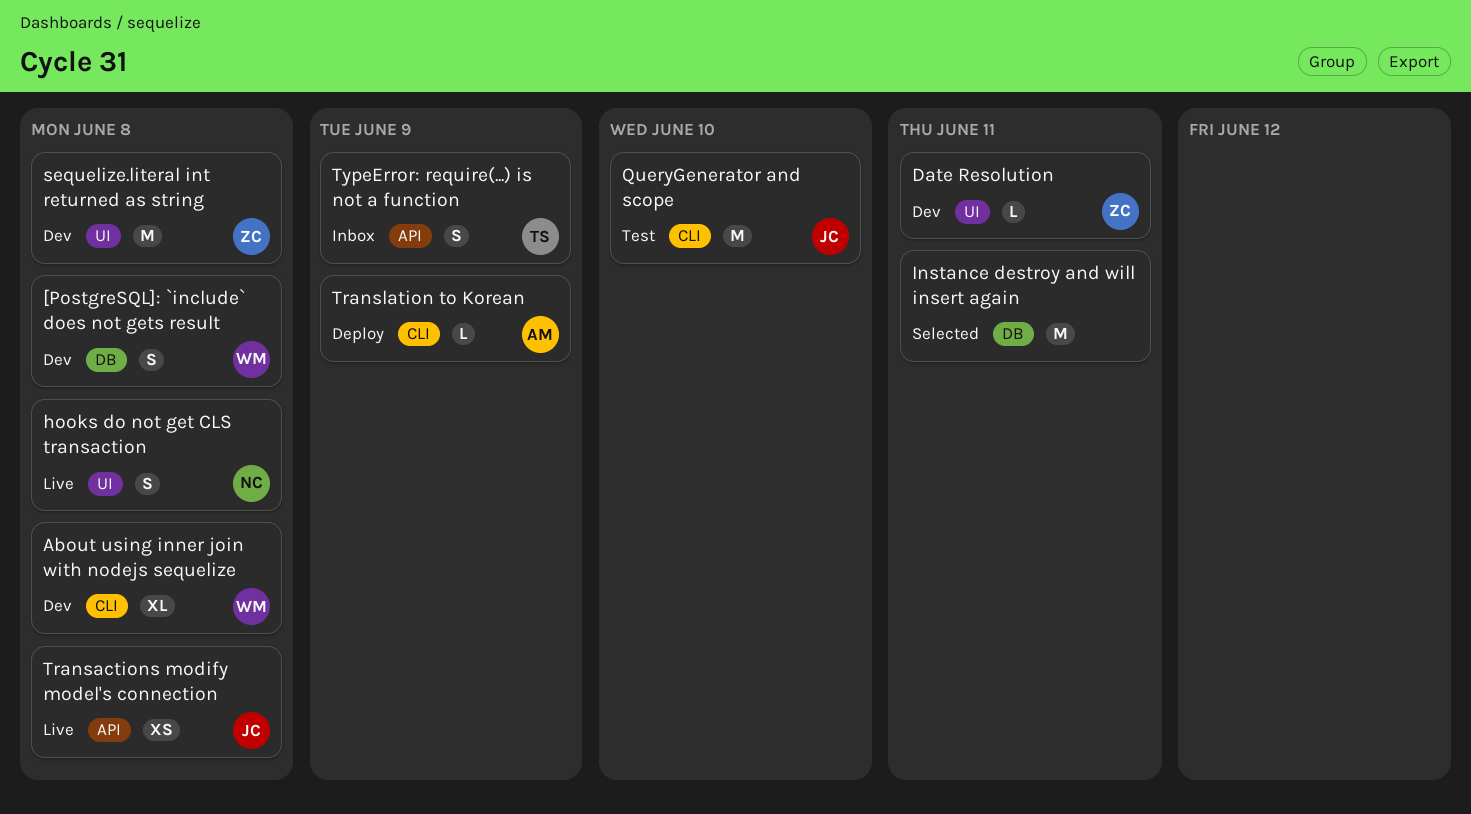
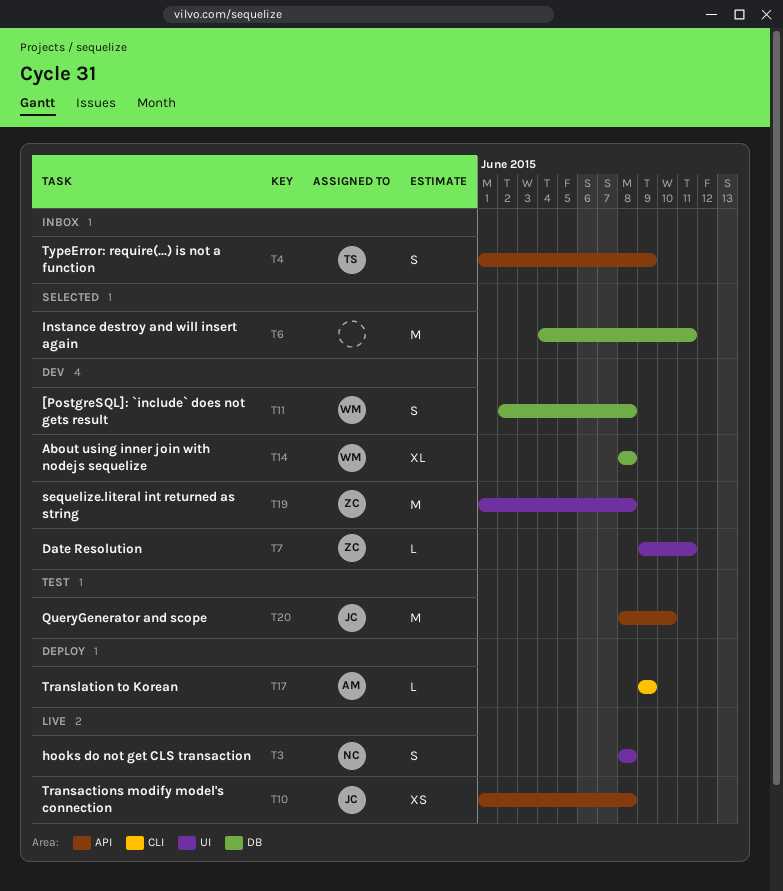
About using inner join with nodejs sequelize, label: CLI -> DB
QueryGenerator and scope, label: CLI -> API

